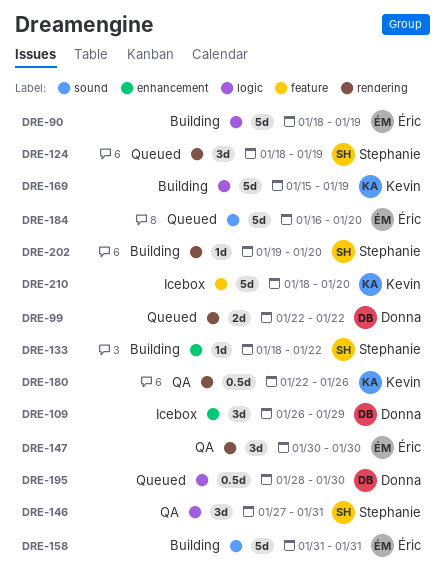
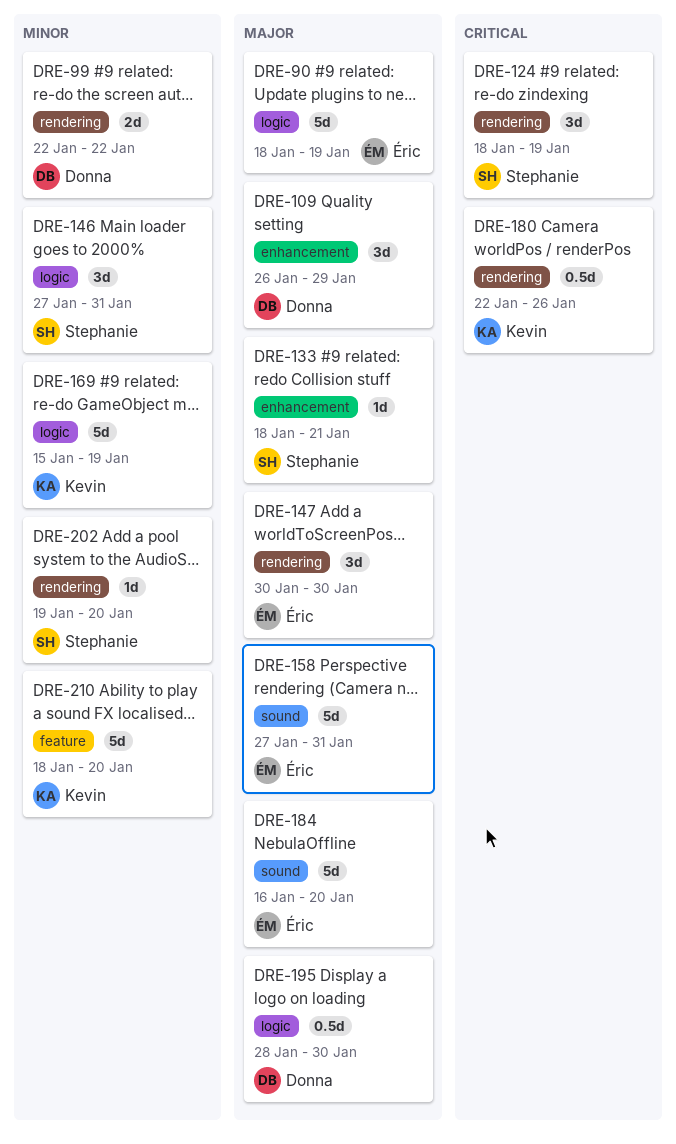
DRE-133, due: Jan 22 -> Jan 21
DRE-158, start: Jan 31 -> Jan 27

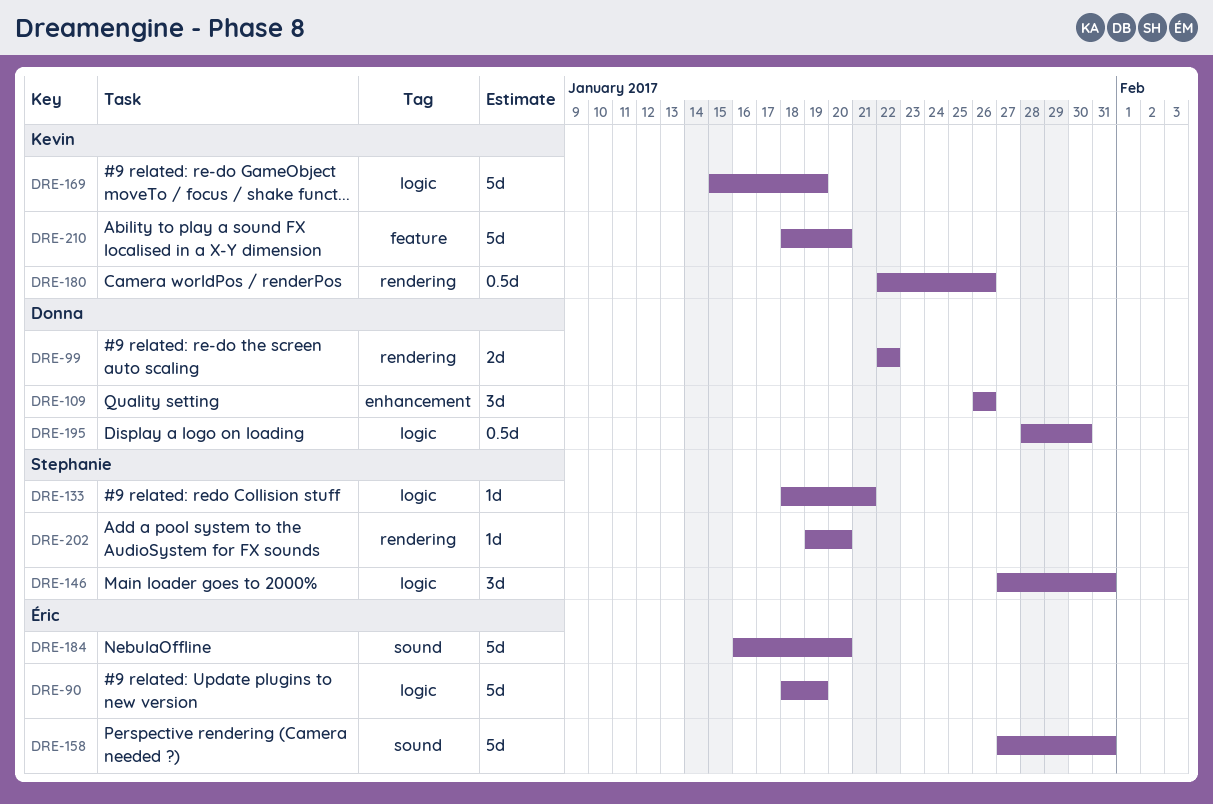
DRE-109, due: Jan 29 -> Jan 26
DRE-124: present -> none
DRE-133, label: enhancement -> logic
DRE-147: present -> none

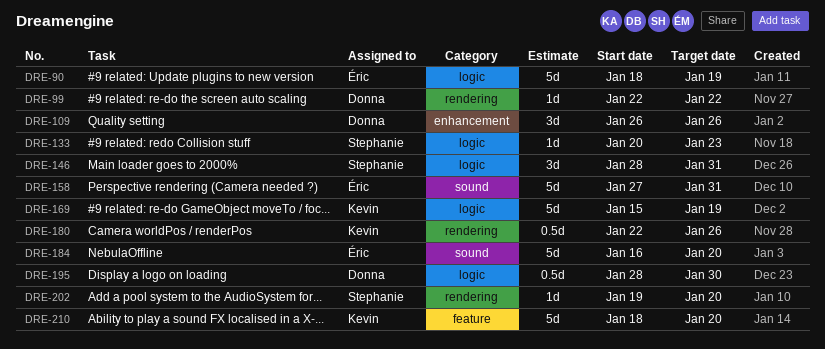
DRE-99, estimate: 2d -> 1d
DRE-133, start: Jan 18 -> Jan 20
DRE-133, due: Jan 21 -> Jan 23
DRE-146, start: Jan 27 -> Jan 28

